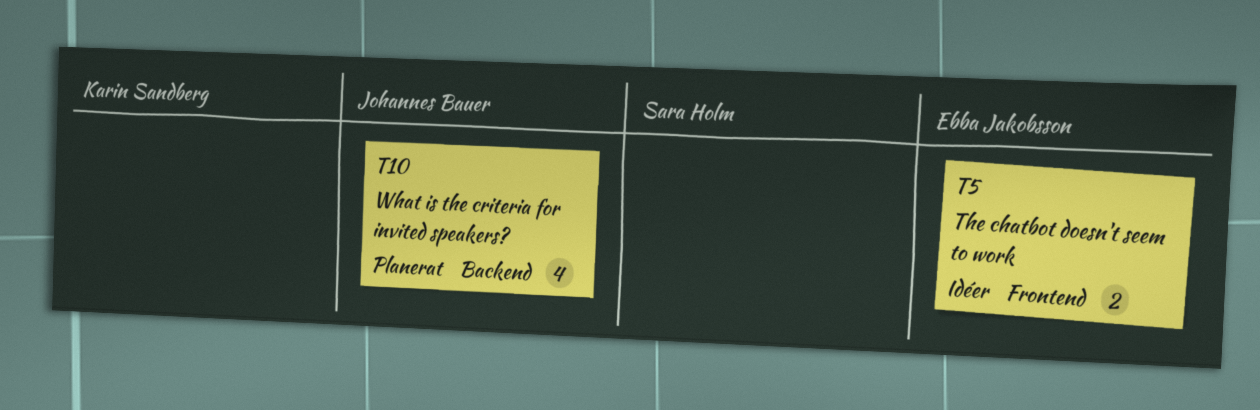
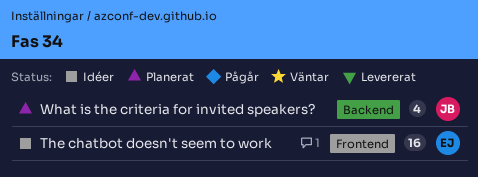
The chatbot doesn't seem to work, estimate: 2 -> 16

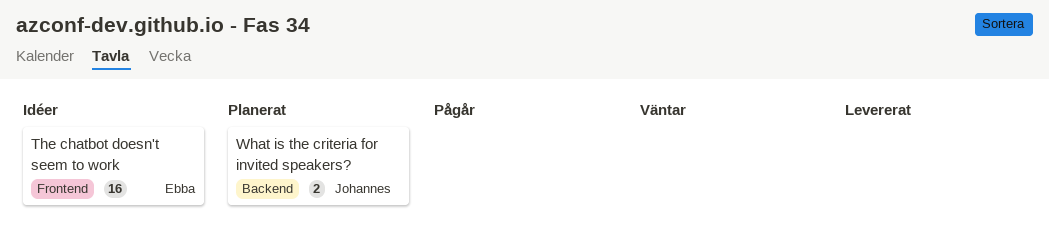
What is the criteria for invited speakers?, estimate: 4 -> 2

